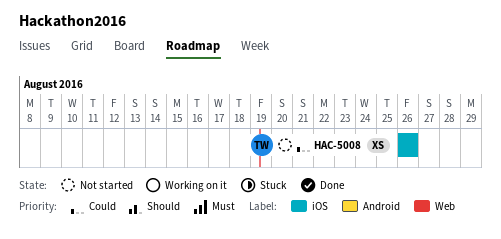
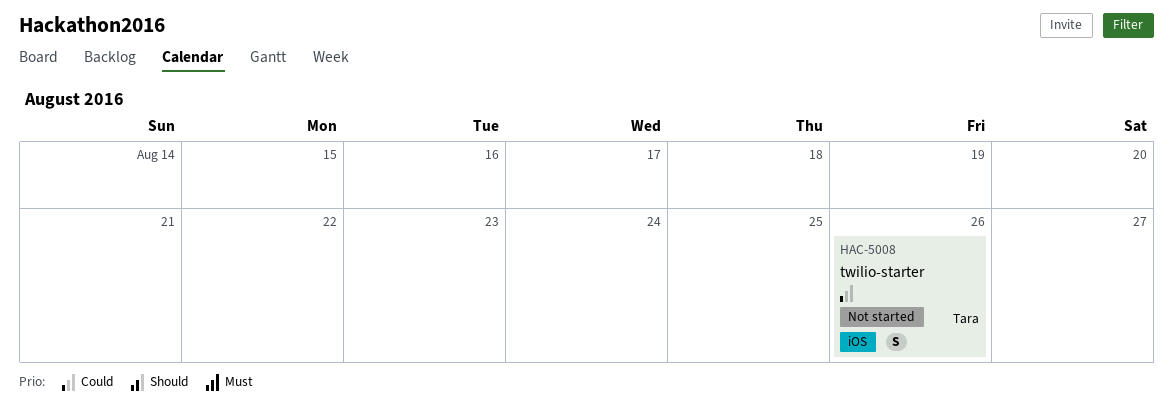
HAC-5008, estimate: XS -> S

